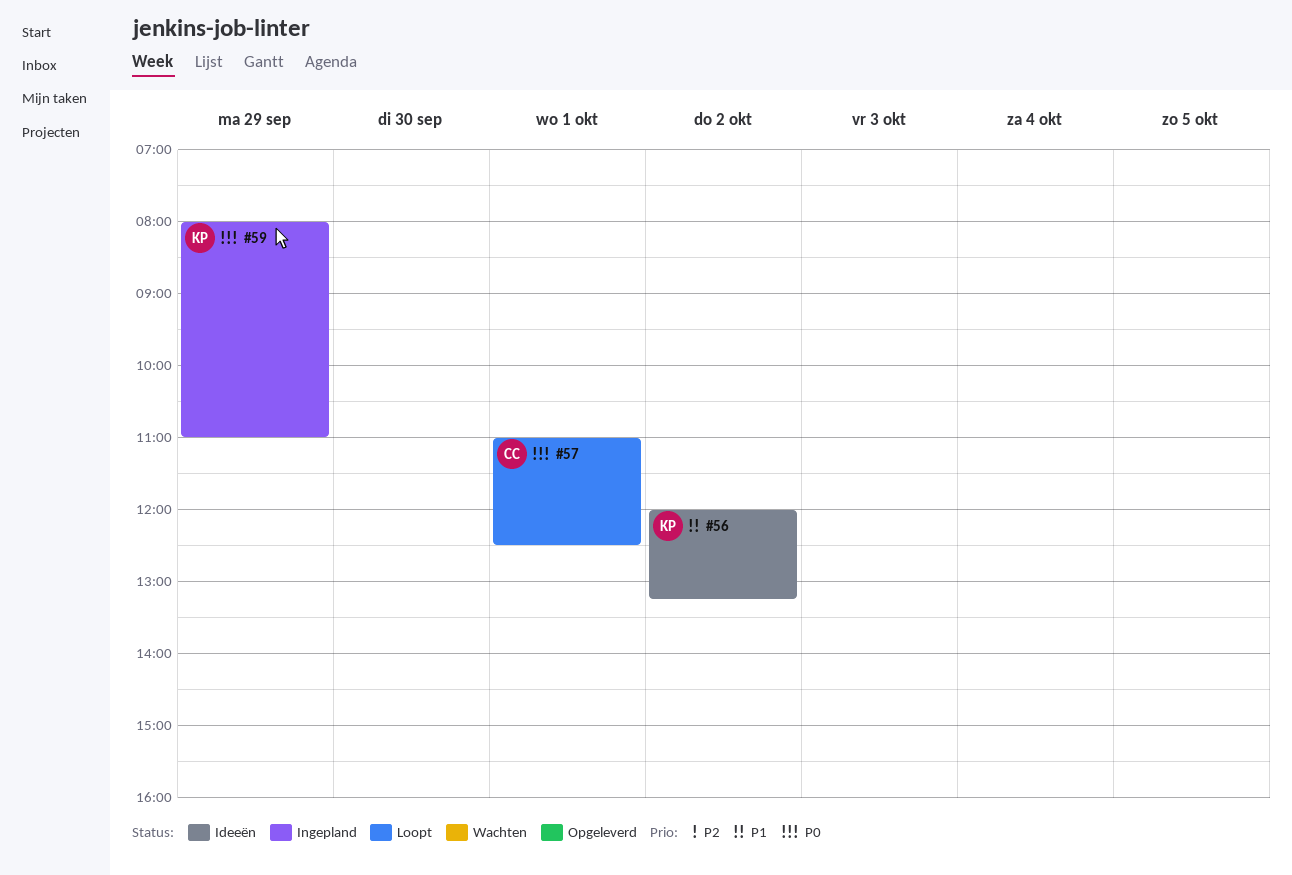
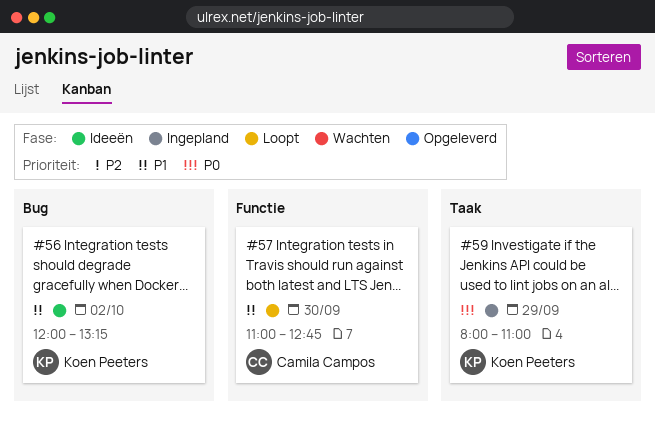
#57, priority: P0 -> P1
#57, day: Oct 1 -> Sep 30
#57, ends: 12:30 -> 12:45

